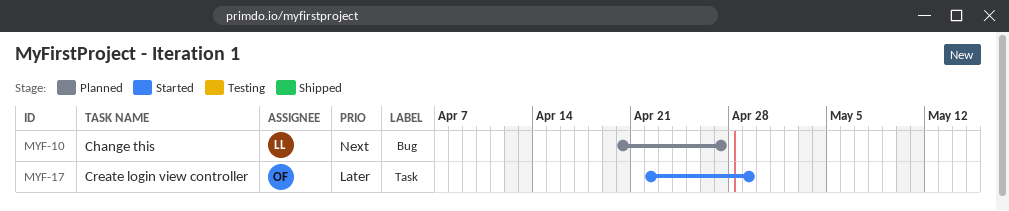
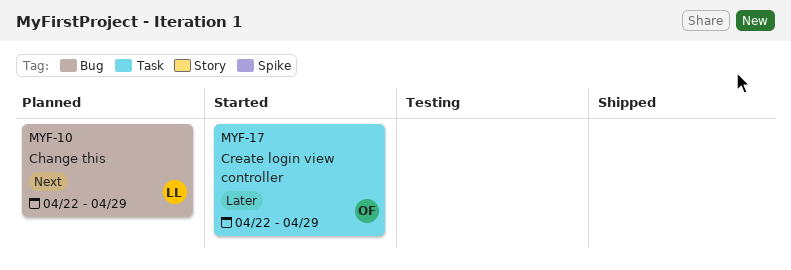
MYF-10, start: Apr 20 -> Apr 22
MYF-10, due: Apr 27 -> Apr 29

